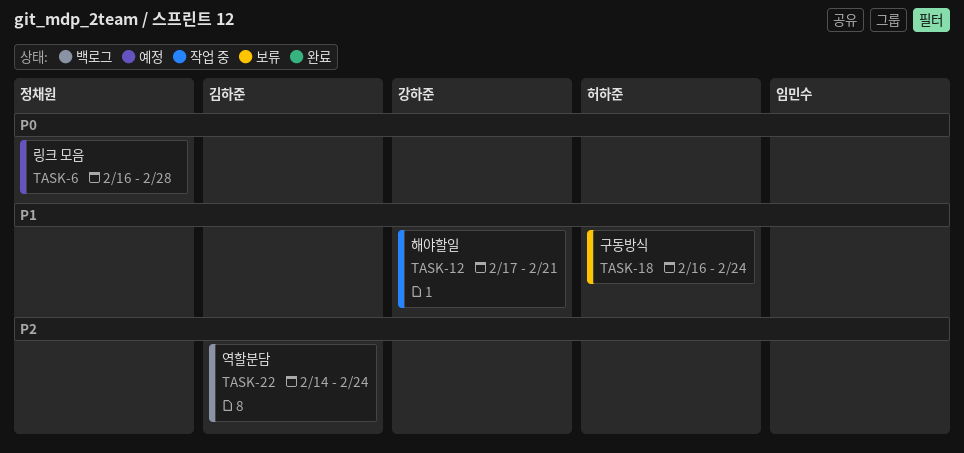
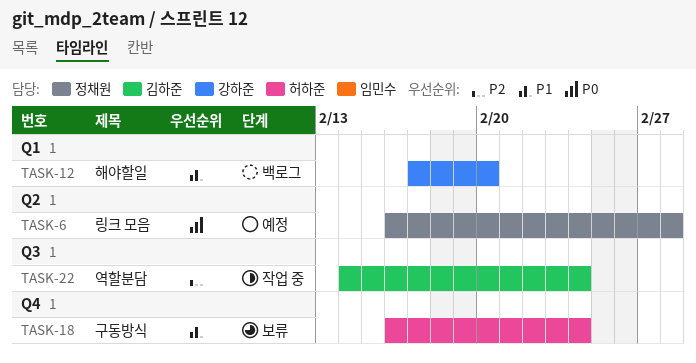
TASK-12, status: 작업 중 -> 백로그
TASK-12, due: Feb 21 -> Feb 20
TASK-22, status: 백로그 -> 작업 중

